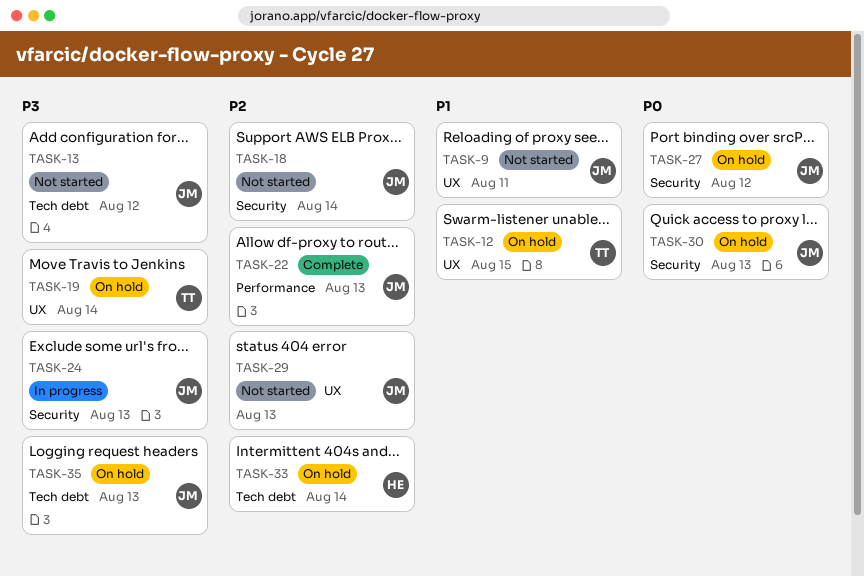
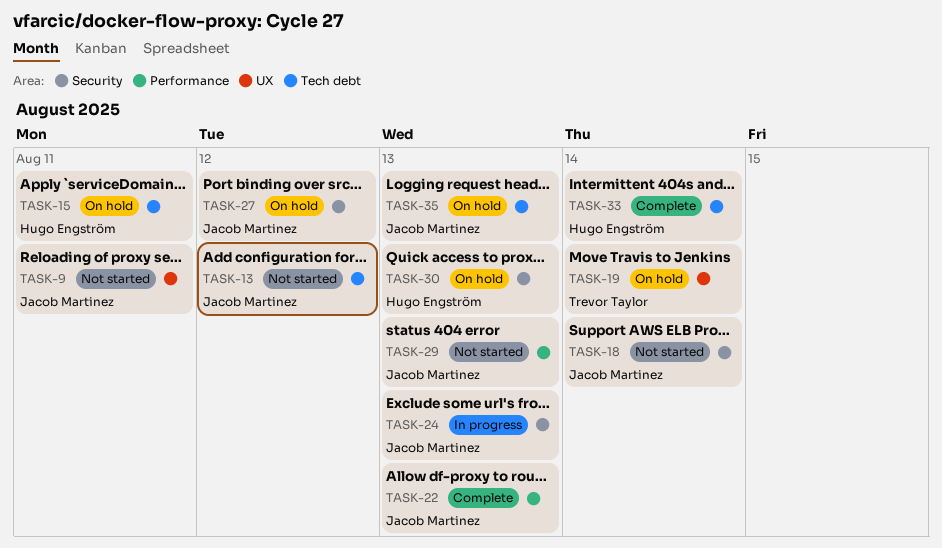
TASK-12: present -> none
TASK-15: none -> present
TASK-29, label: UX -> Performance
TASK-30, owner: Jacob Martinez -> Hugo Engström
TASK-33, status: On hold -> Complete

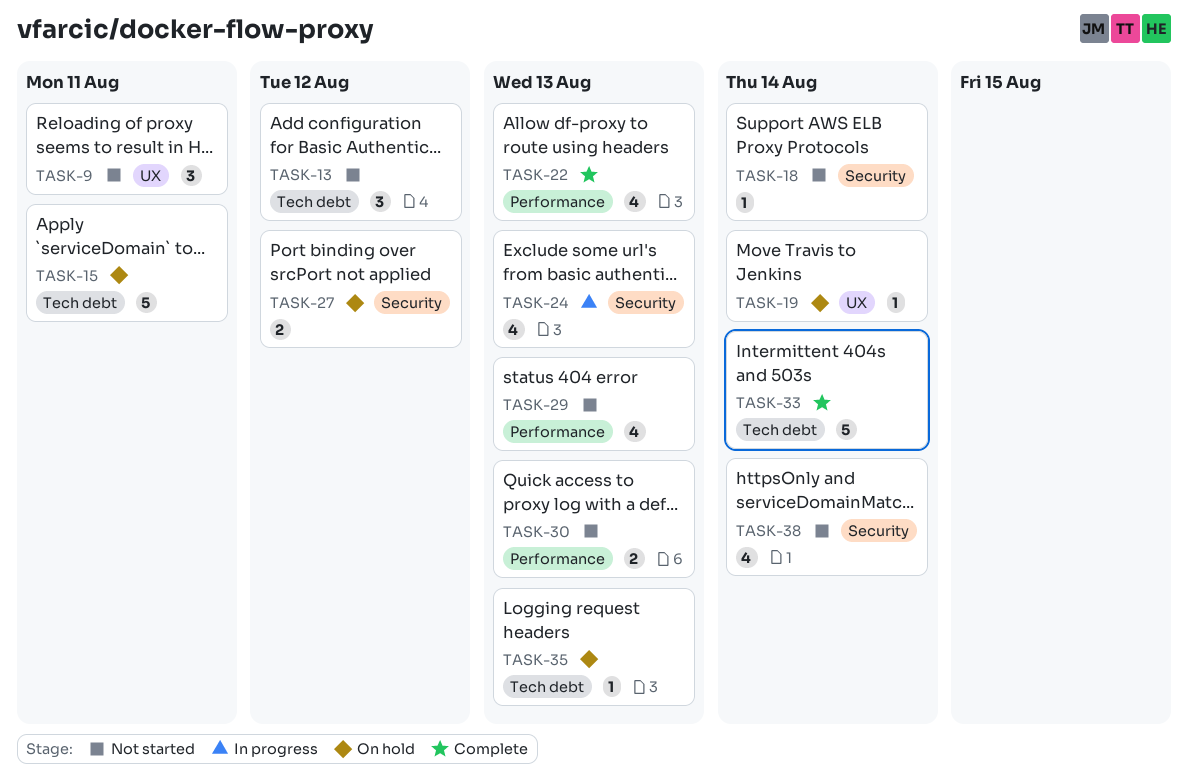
TASK-30, status: On hold -> Not started
TASK-30, label: Security -> Performance
TASK-38: none -> present

